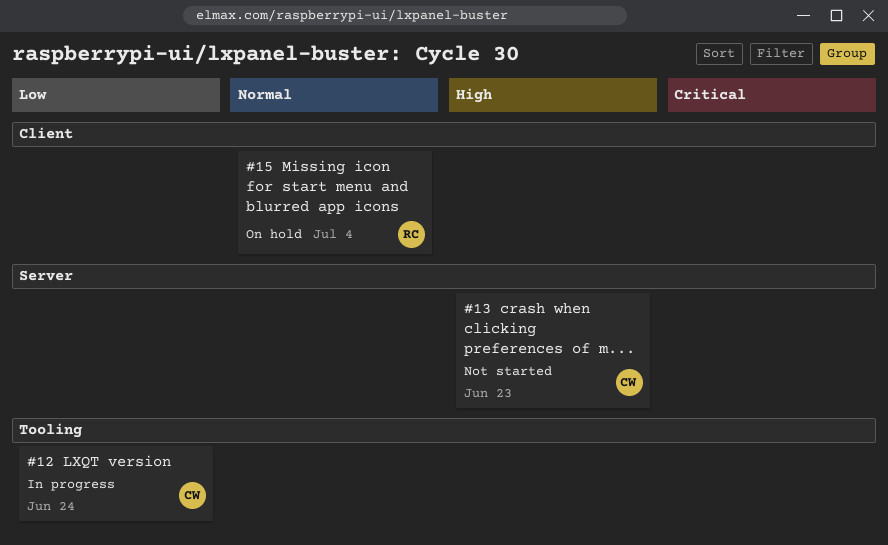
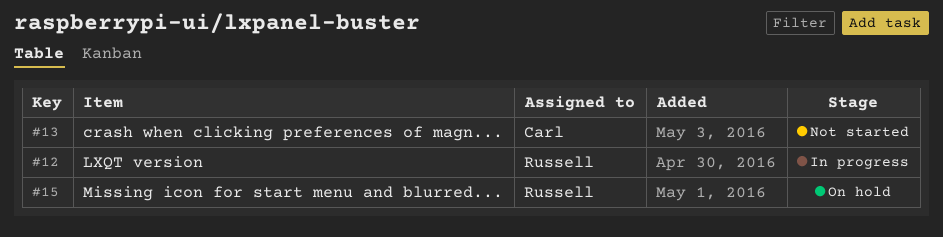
#12, owner: Carl -> Russell

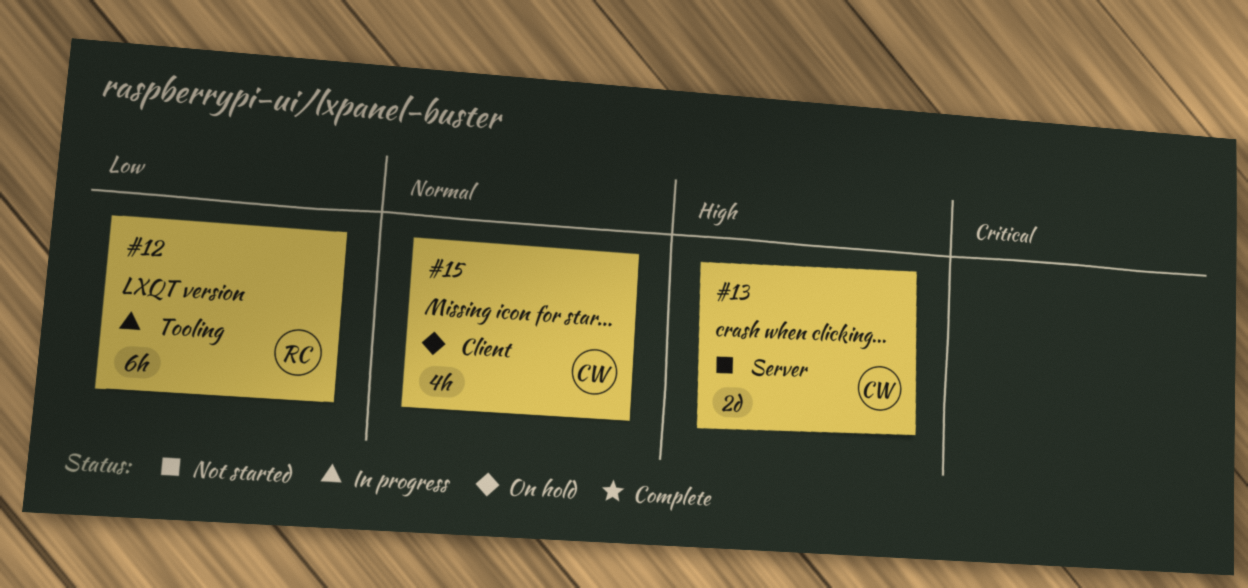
#15, owner: Russell -> Carl

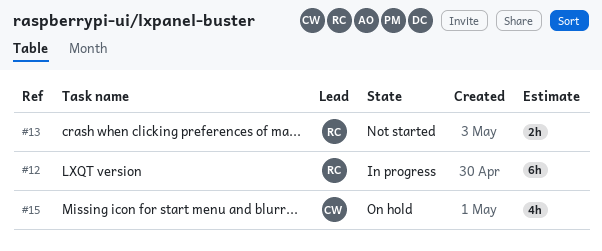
#13, owner: CW -> RC
#13, estimate: 2d -> 2h

